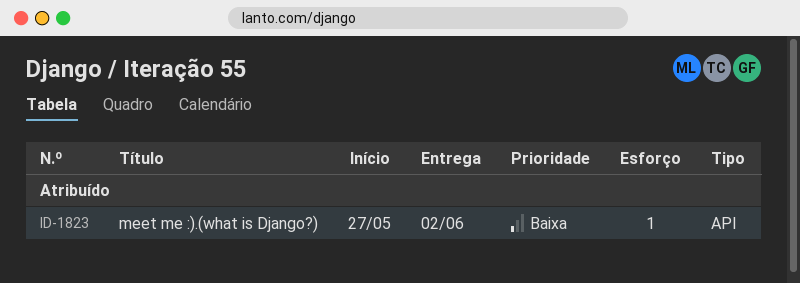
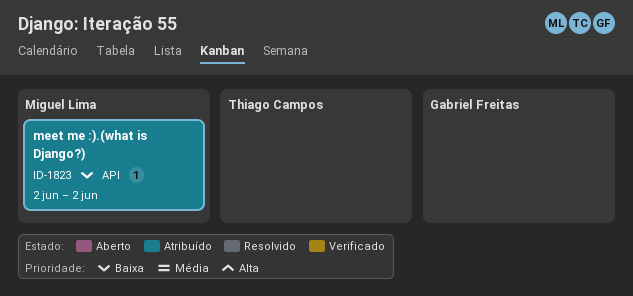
ID-1823, start: May 27 -> Jun 2

